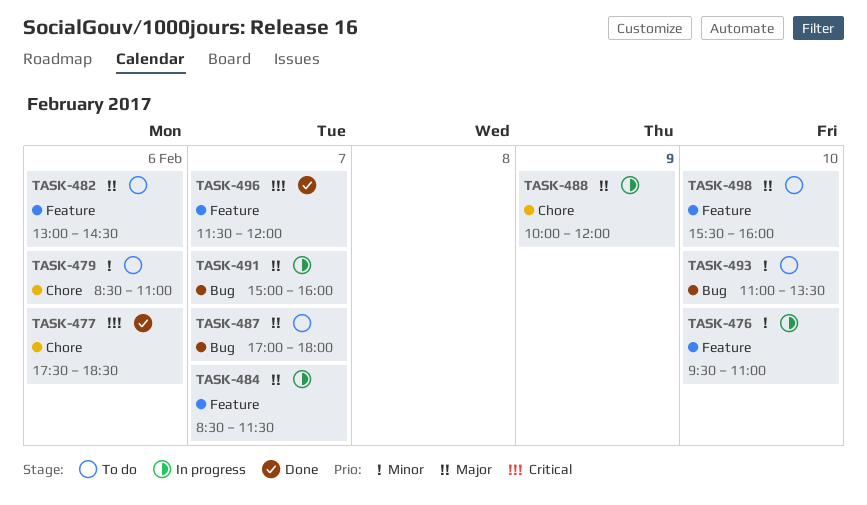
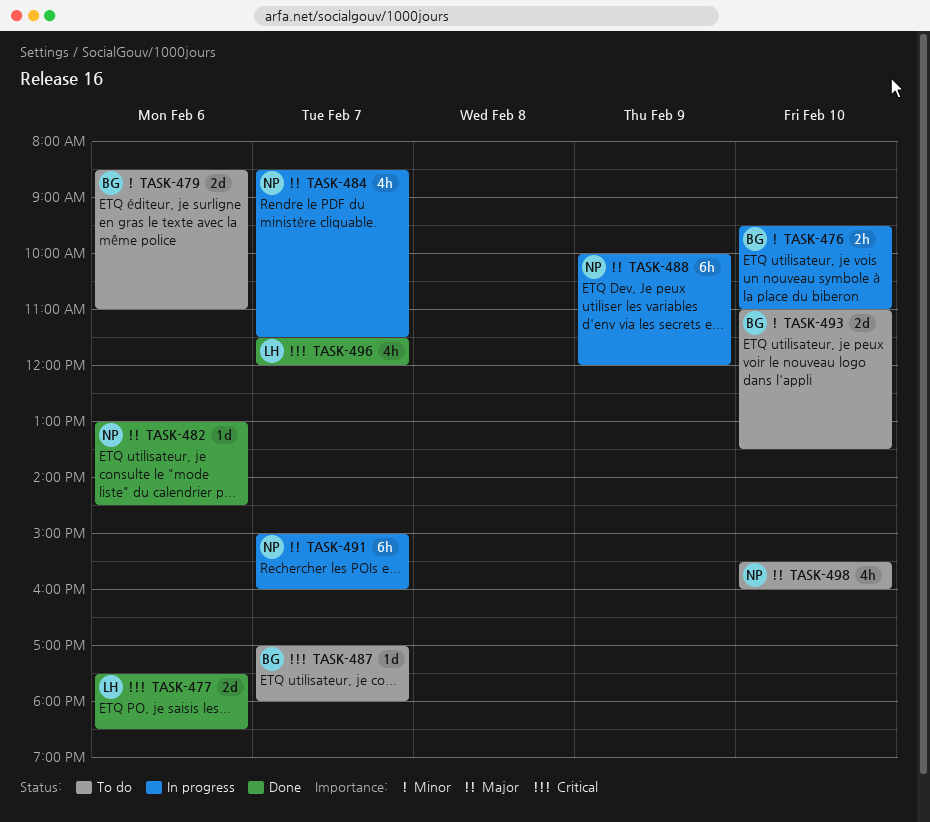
TASK-482, status: To do -> Done
TASK-487, priority: Major -> Critical

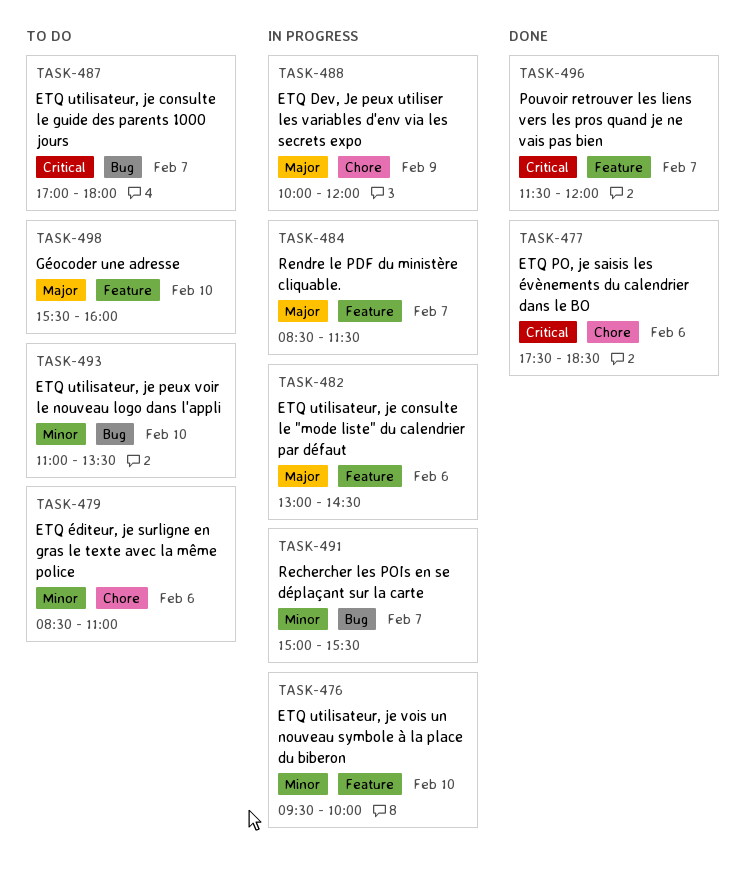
TASK-476, ends: 11:00 -> 10:00
TASK-482, status: Done -> In progress
TASK-491, priority: Major -> Minor
TASK-491, ends: 16:00 -> 15:30

